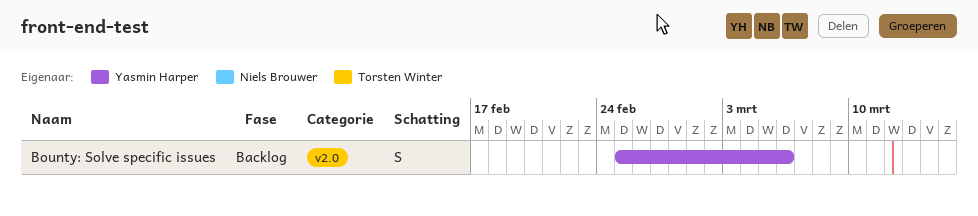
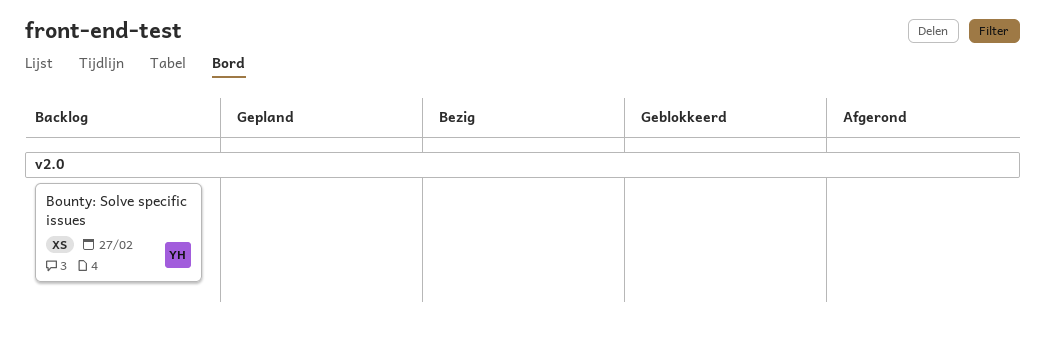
Bounty: Solve specific issues, estimate: S -> XS
Bounty: Solve specific issues, due: Mar 6 -> Feb 27

